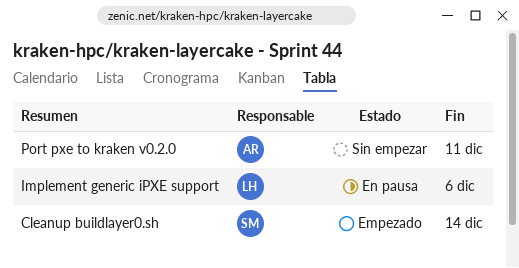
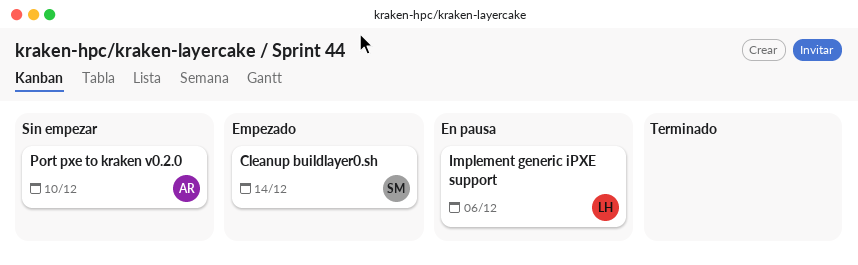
Port pxe to kraken v0.2.0, due: Dec 11 -> Dec 10

